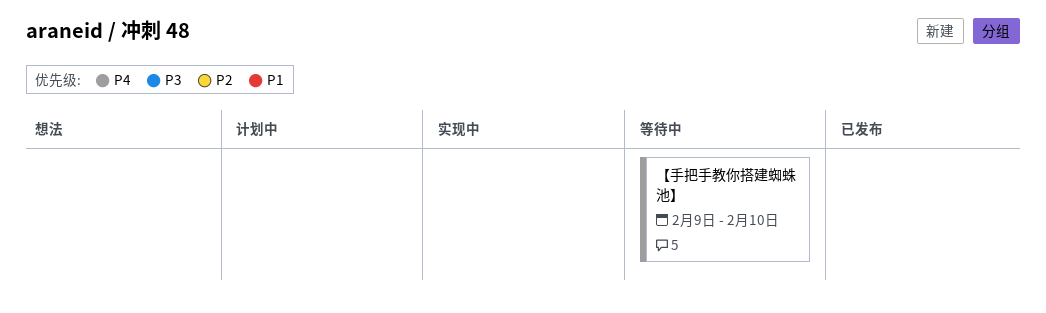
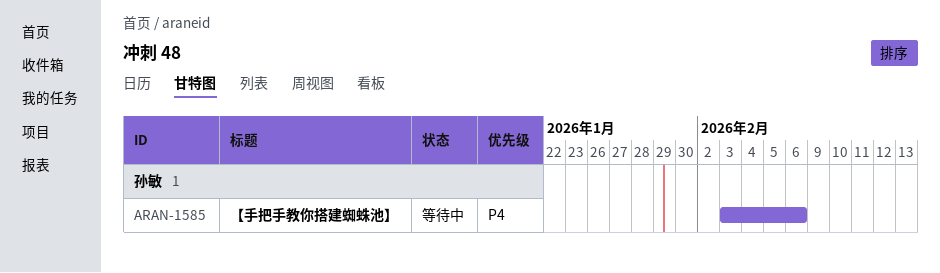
【手把手教你搭建蜘蛛池】, start: Feb 9 -> Feb 3
【手把手教你搭建蜘蛛池】, due: Feb 10 -> Feb 6

